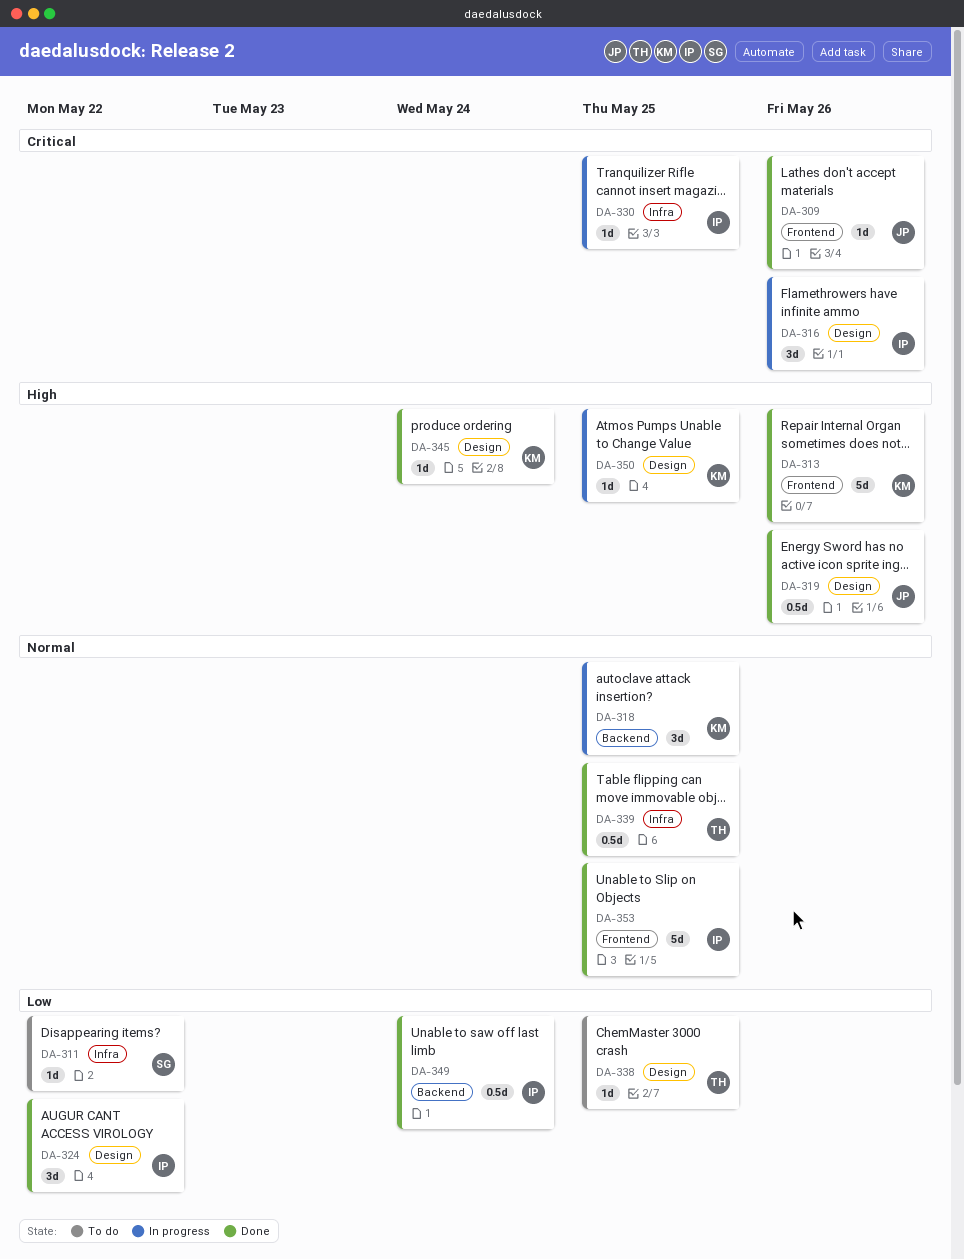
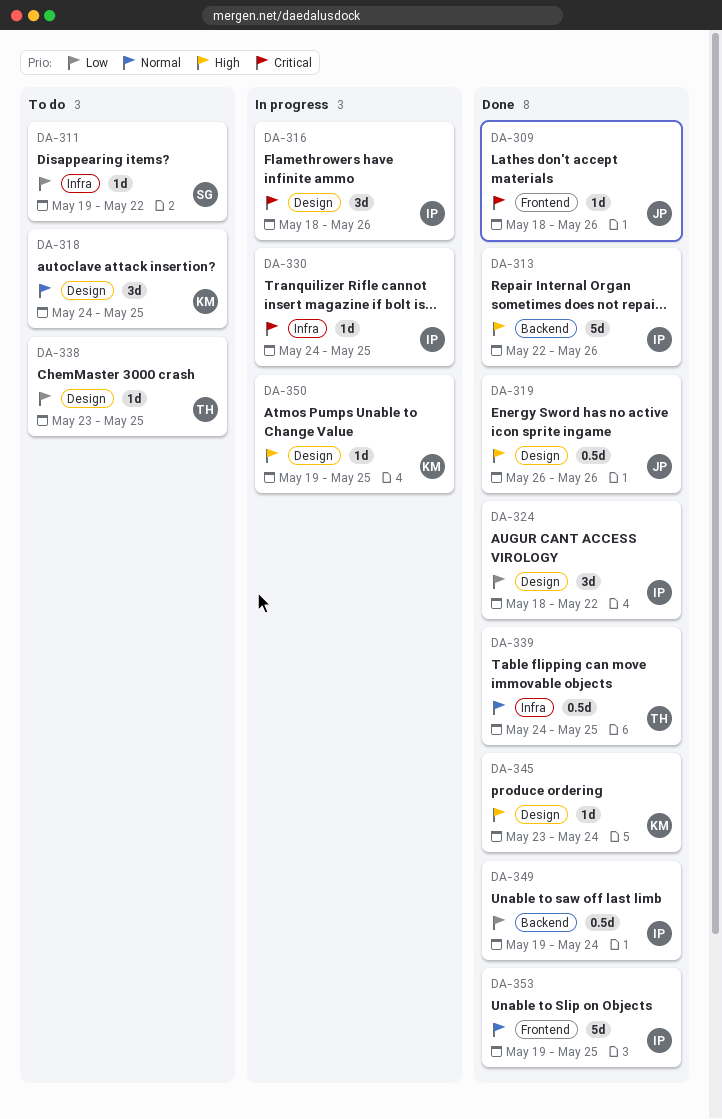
DA-313, owner: KM -> IP
DA-313, label: Frontend -> Backend
DA-318, status: In progress -> To do
DA-318, label: Backend -> Design

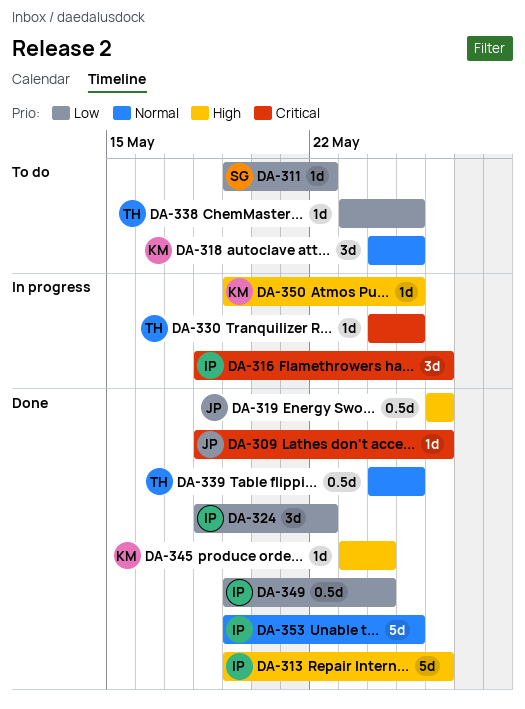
DA-313, start: May 22 -> May 19
DA-330, owner: IP -> TH

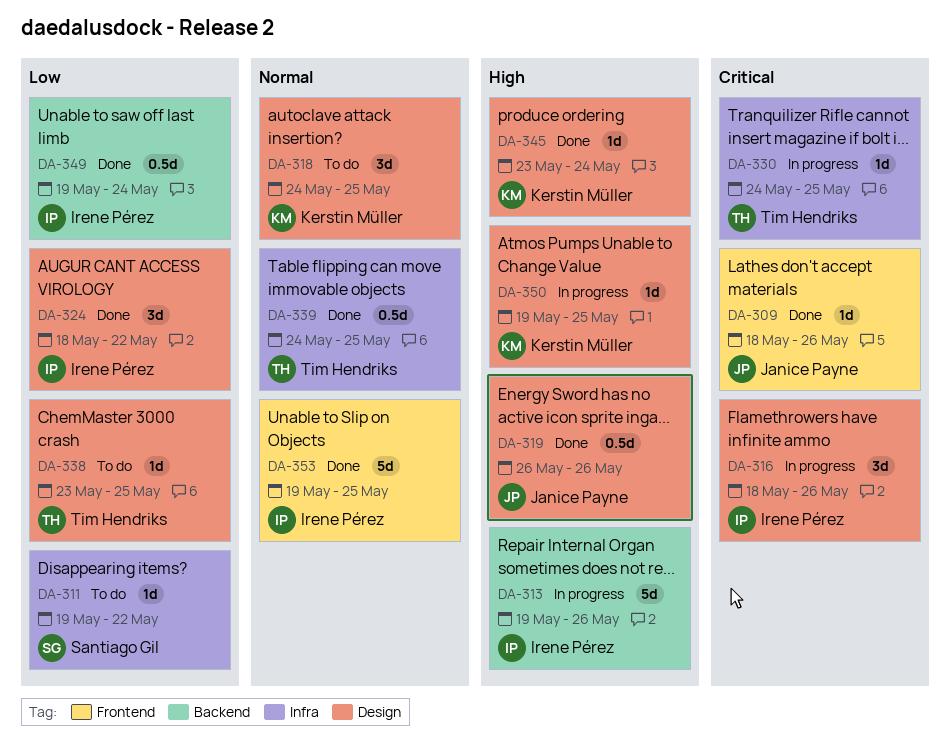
DA-313, status: Done -> In progress

